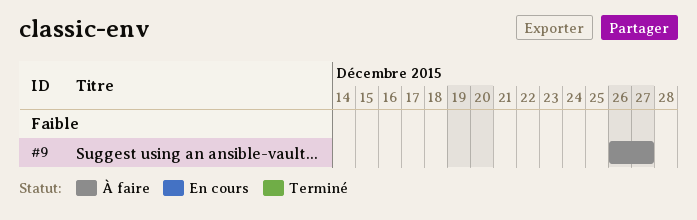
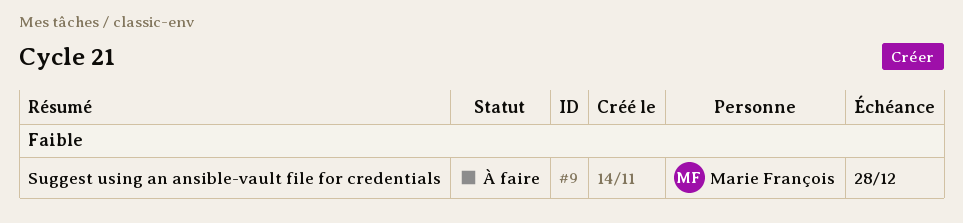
#9, due: Dec 27 -> Dec 28

